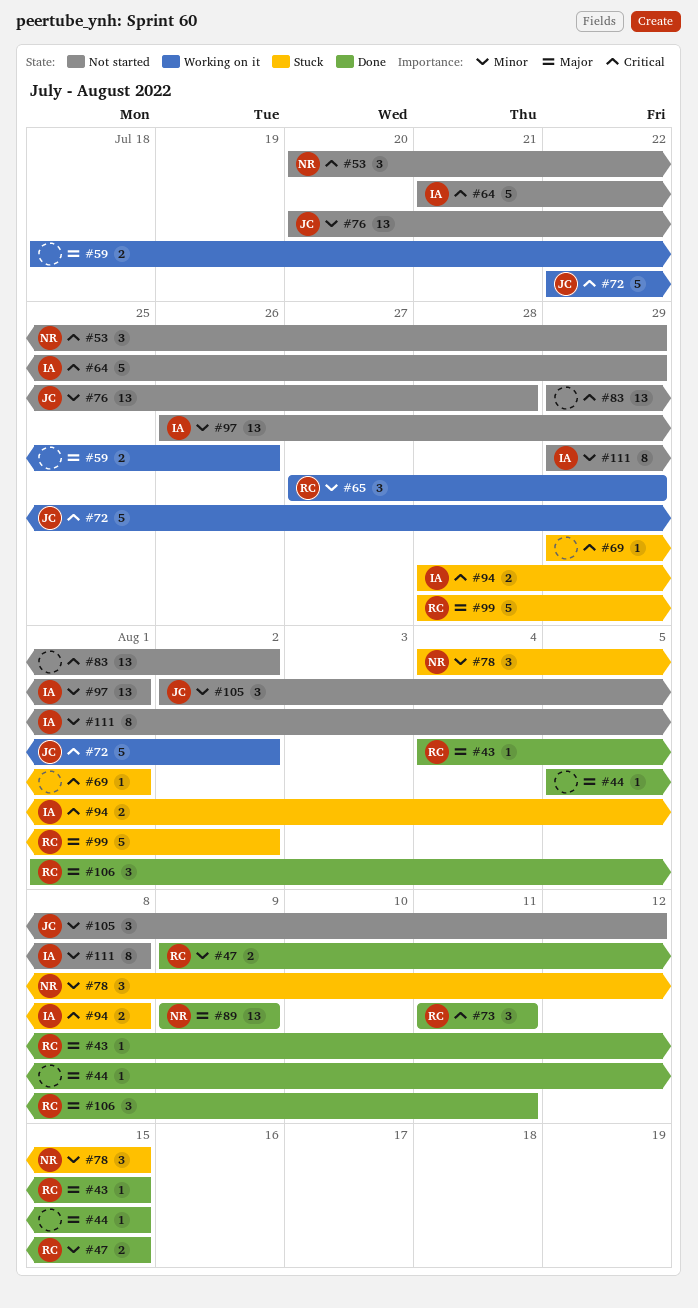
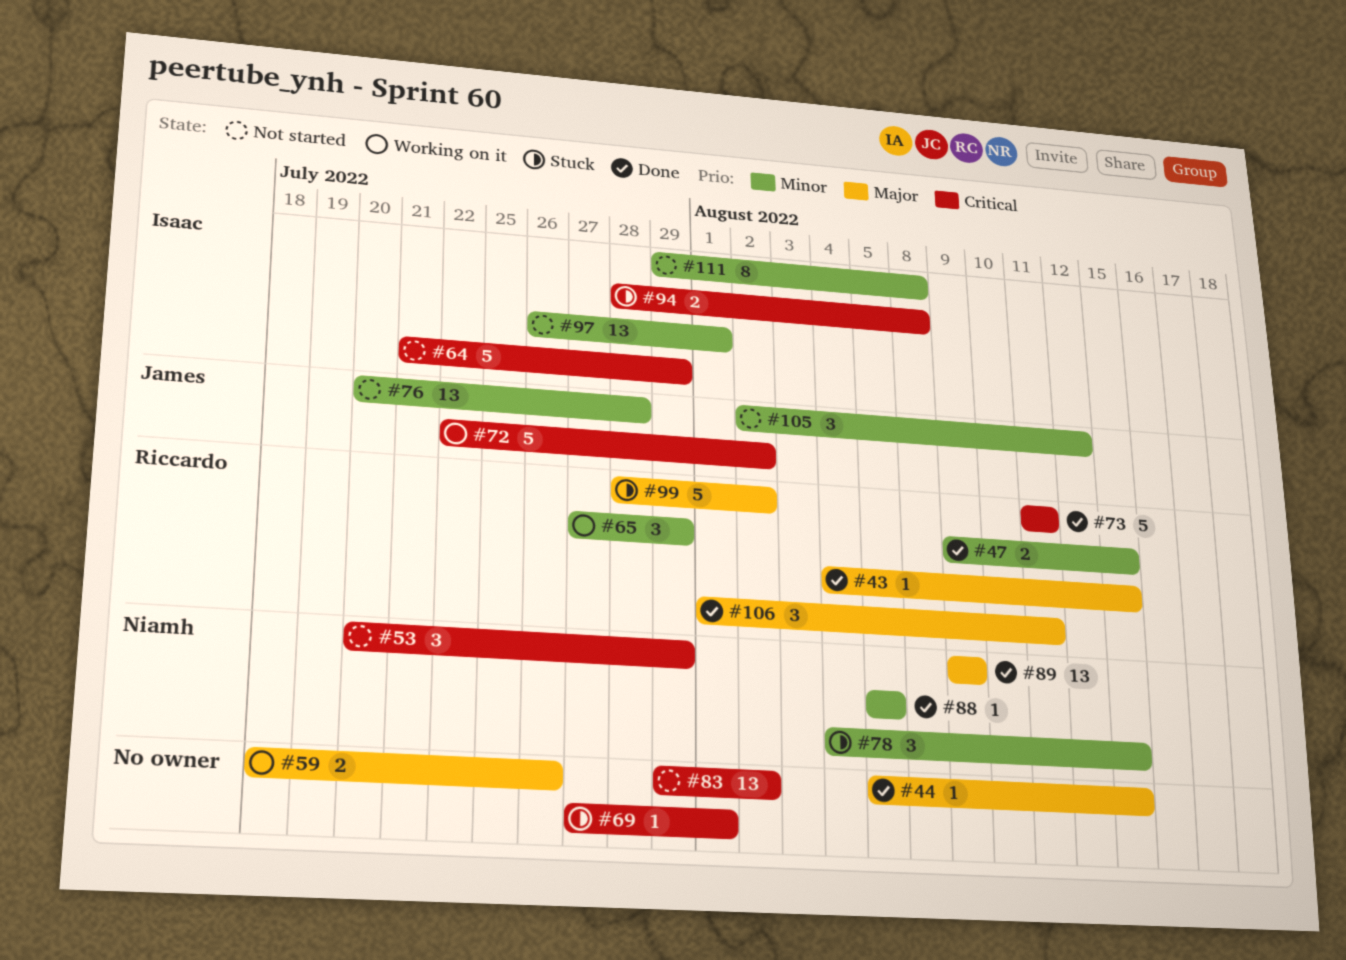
#69, start: Jul 29 -> Jul 27
#73, estimate: 3 -> 5
#88: none -> present

